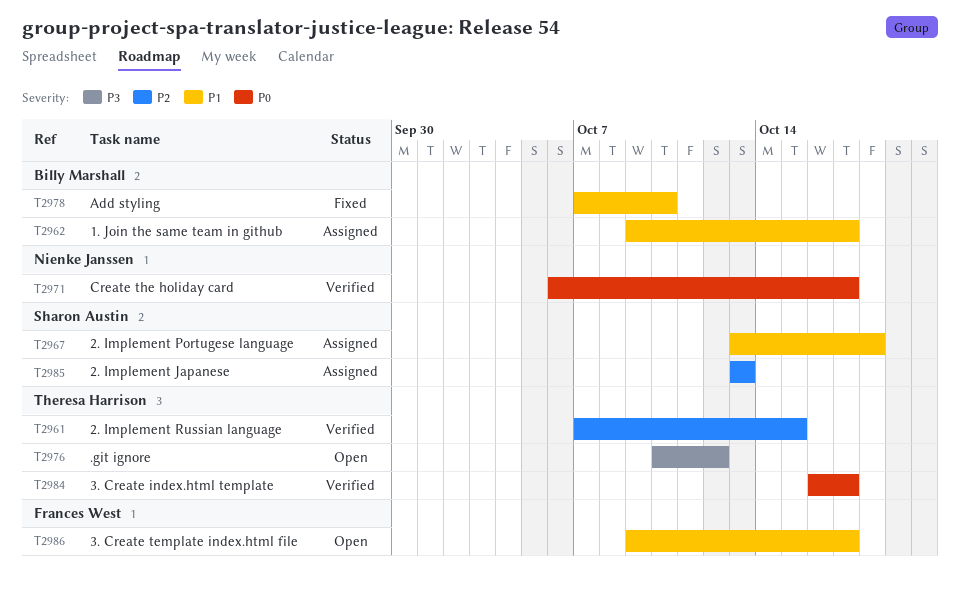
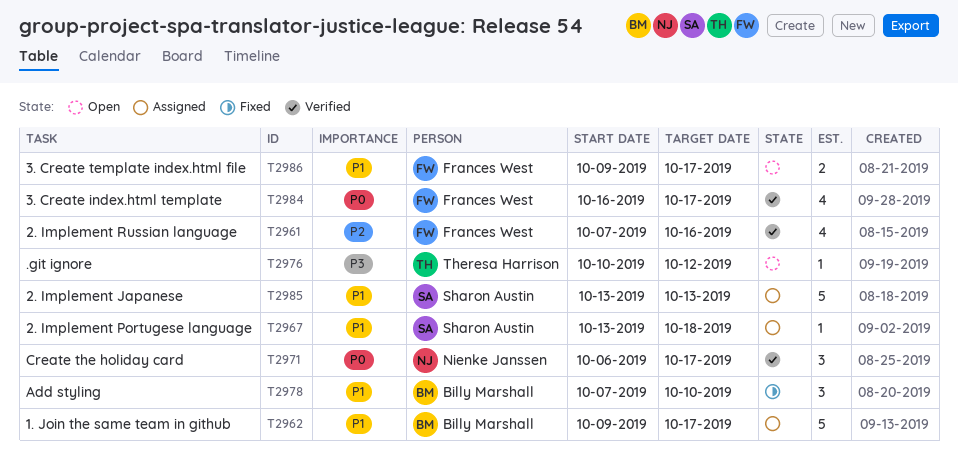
T2961, owner: Theresa Harrison -> Frances West
T2961, due: Oct 15 -> Oct 16
T2984, owner: Theresa Harrison -> Frances West
T2985, priority: P2 -> P1

